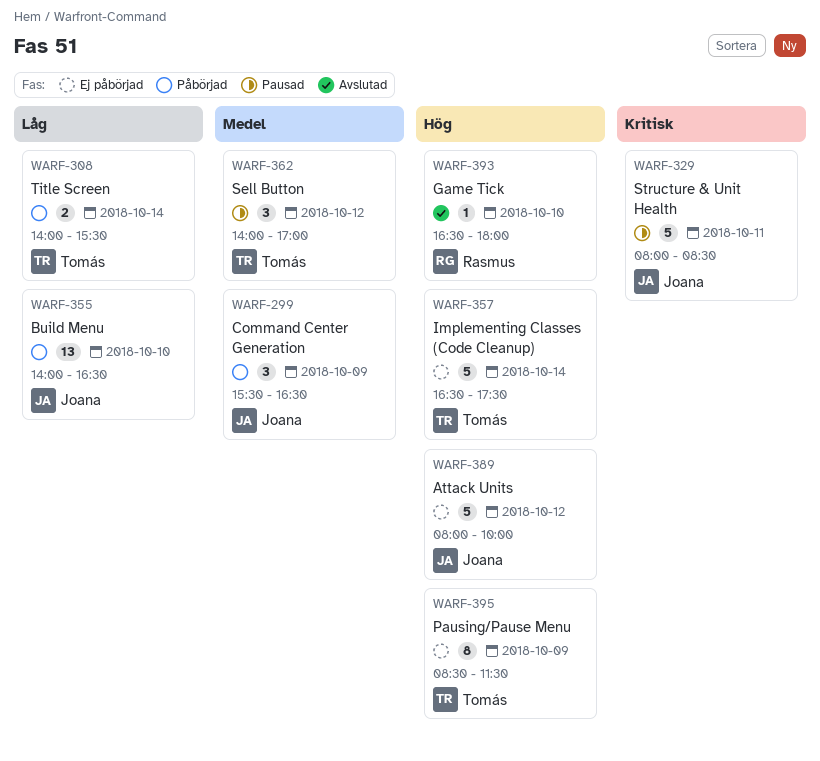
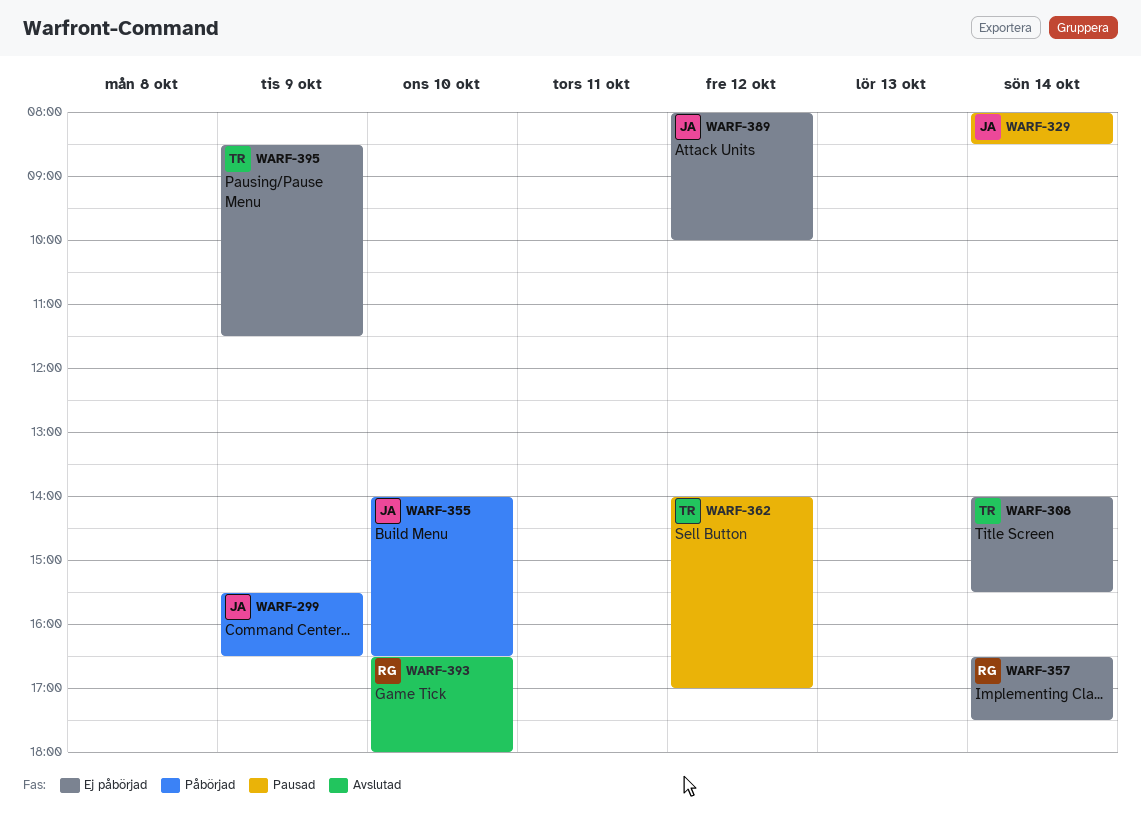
WARF-308, status: Påbörjad -> Ej påbörjad
WARF-329, day: Oct 11 -> Oct 14
WARF-357, owner: Tomás -> Rasmus

